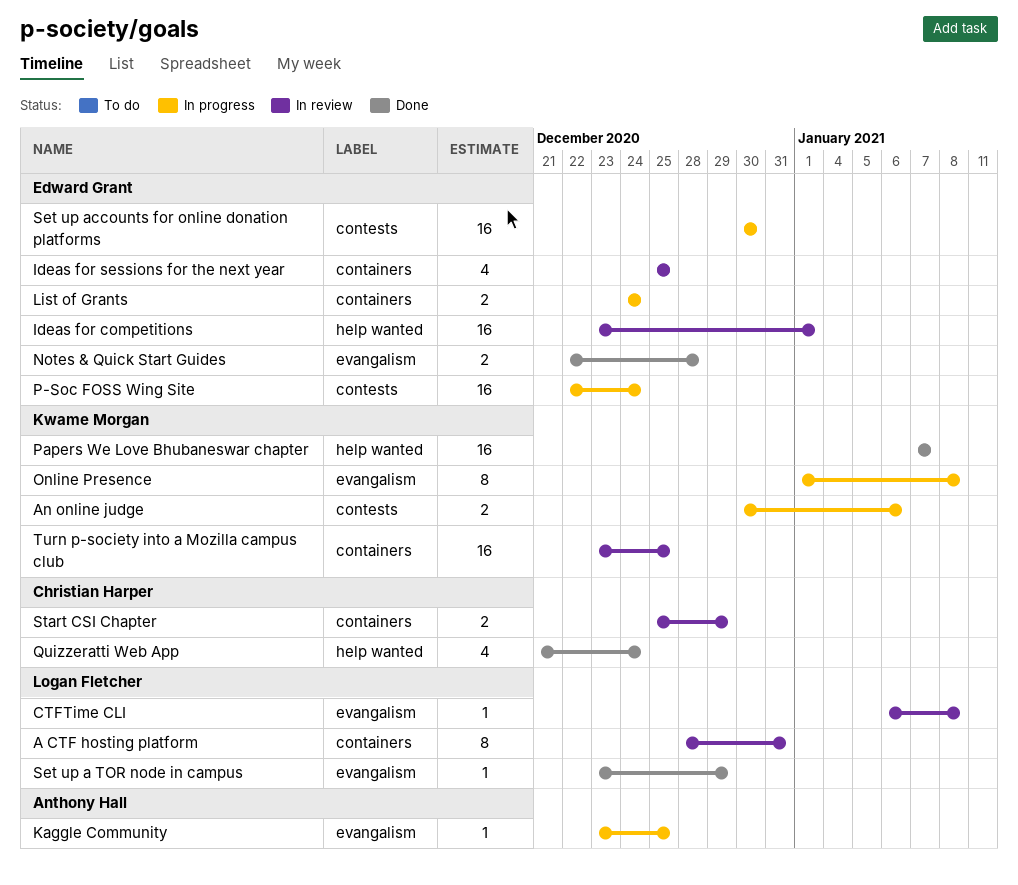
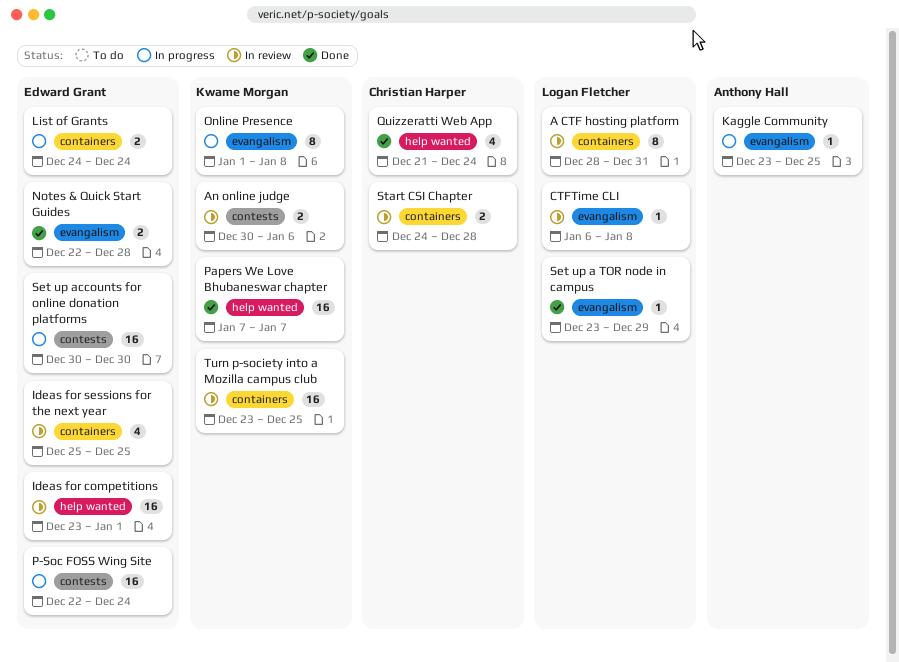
An online judge, status: In progress -> In review
Start CSI Chapter, start: Dec 25 -> Dec 24
Start CSI Chapter, due: Dec 29 -> Dec 28

